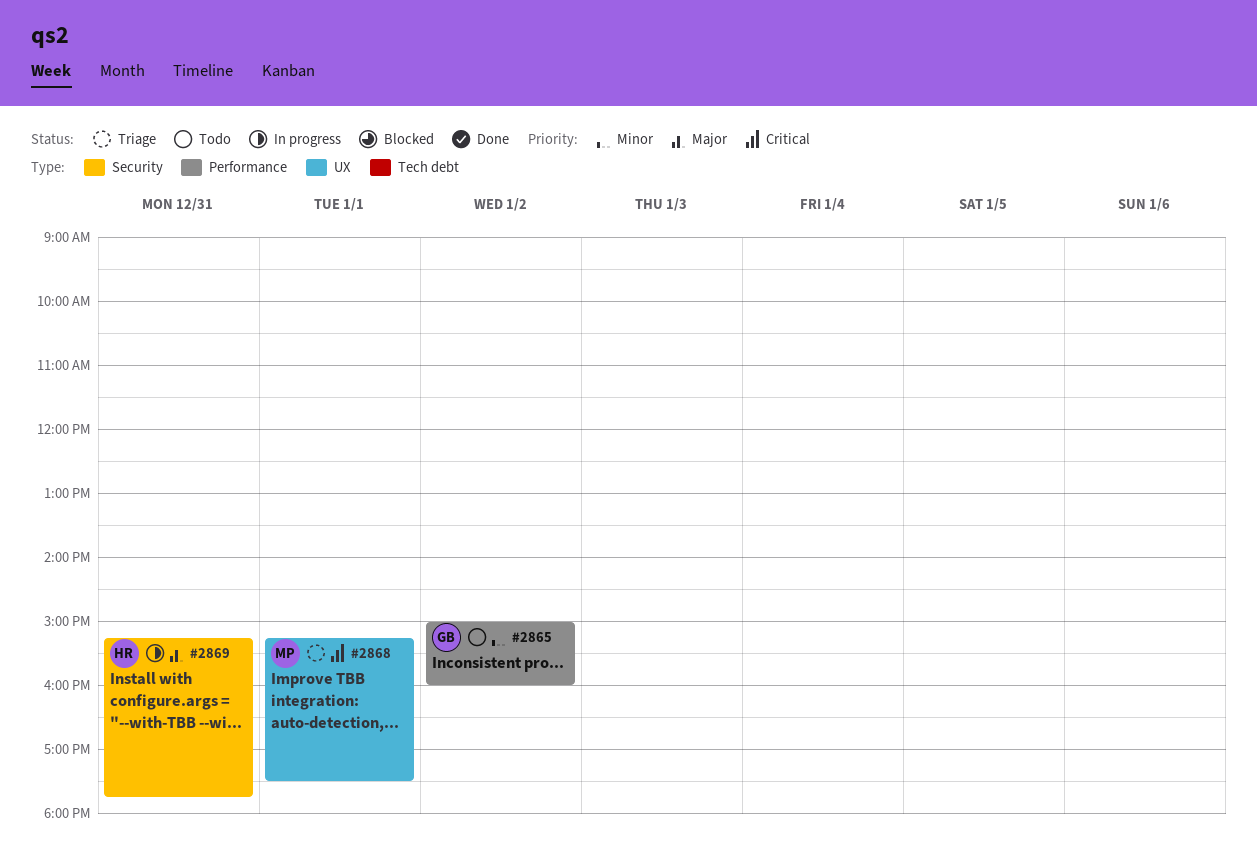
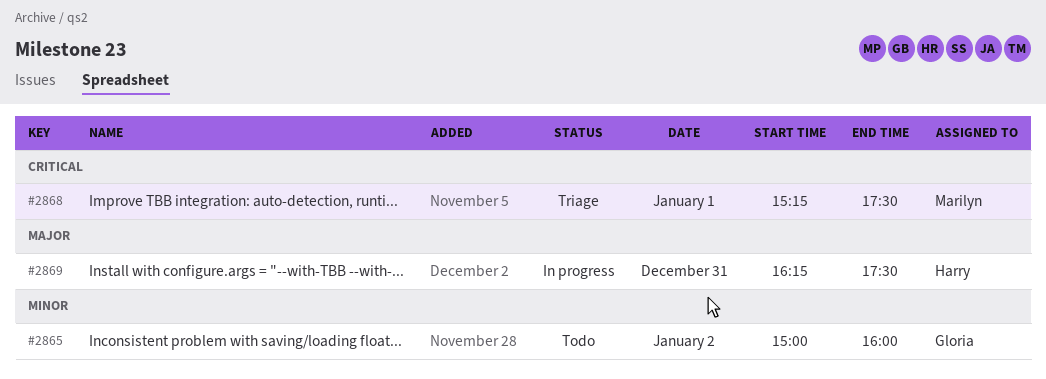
#2869, begins: 15:15 -> 16:15
#2869, ends: 17:45 -> 17:30

